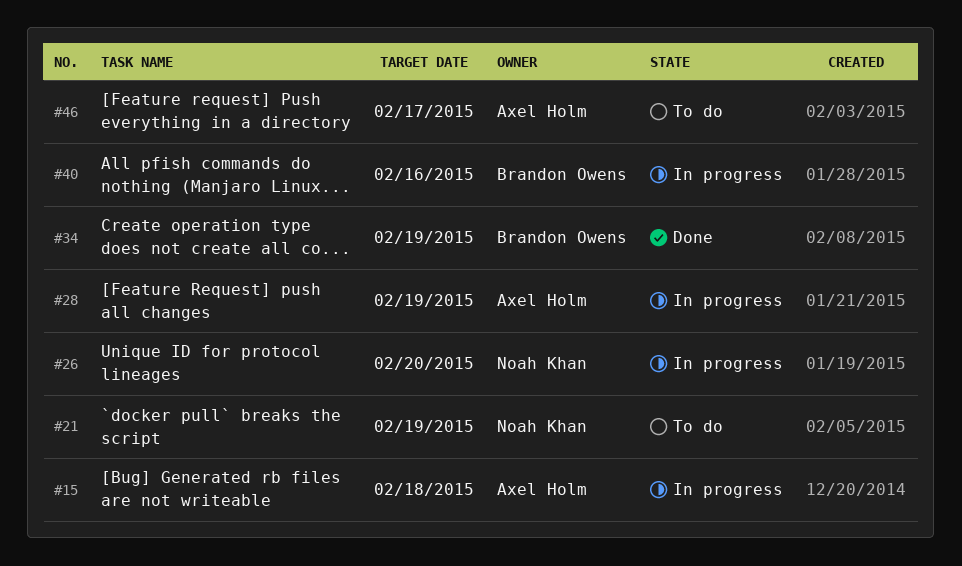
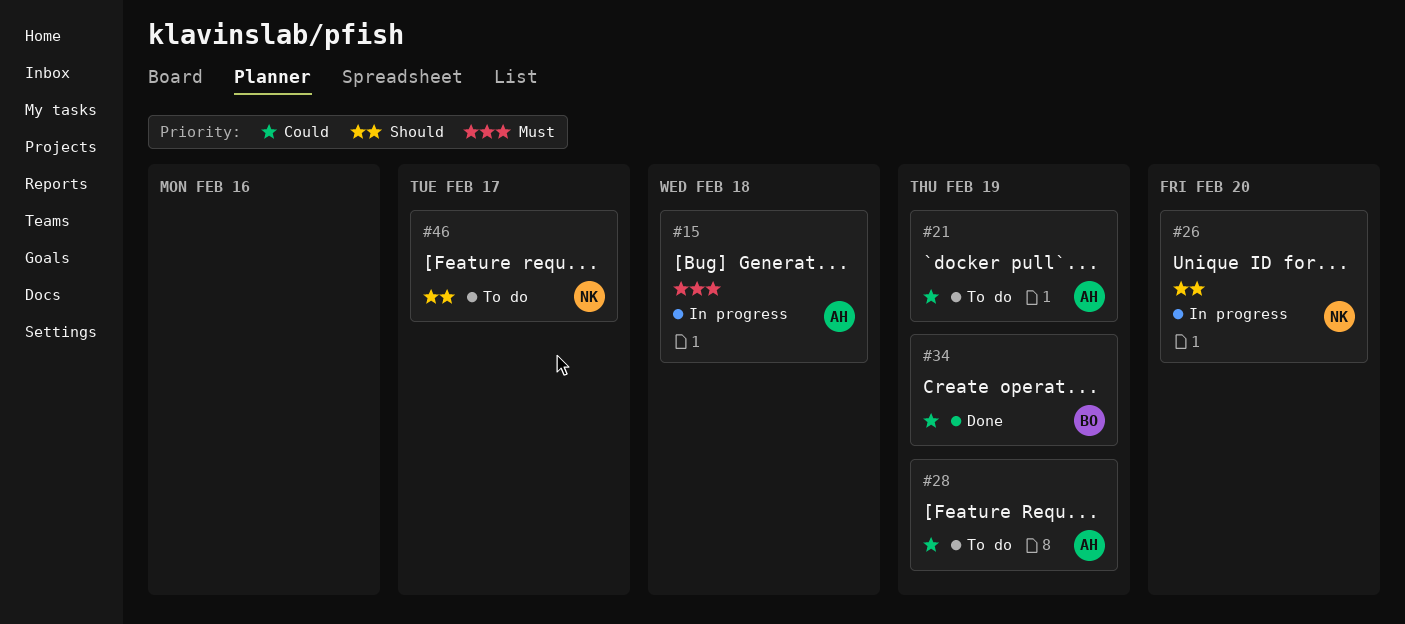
#21, owner: Noah Khan -> Axel Holm
#28, status: In progress -> To do
#40: present -> none
#46, owner: Axel Holm -> Noah Khan

